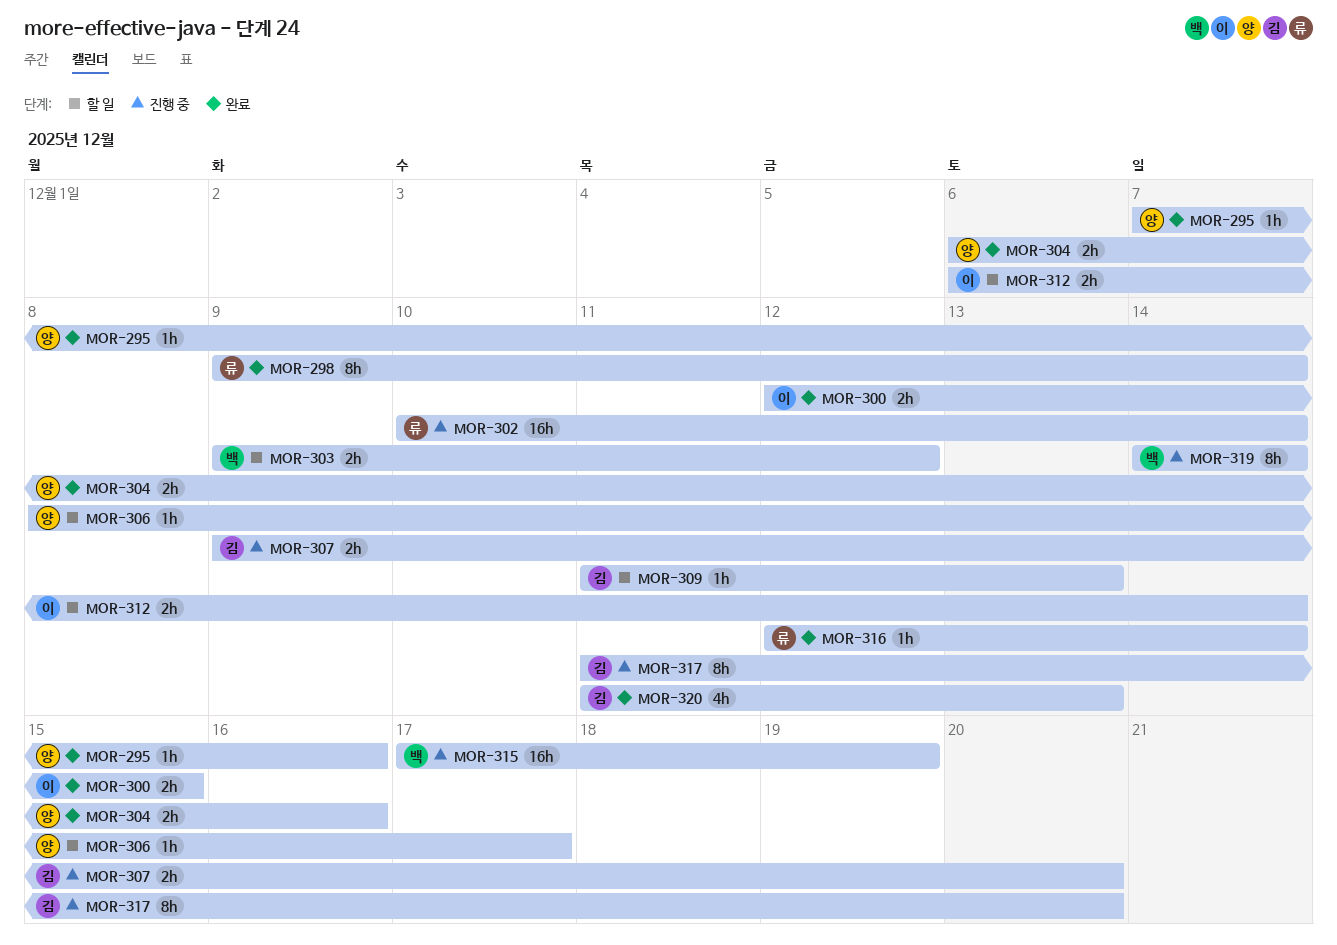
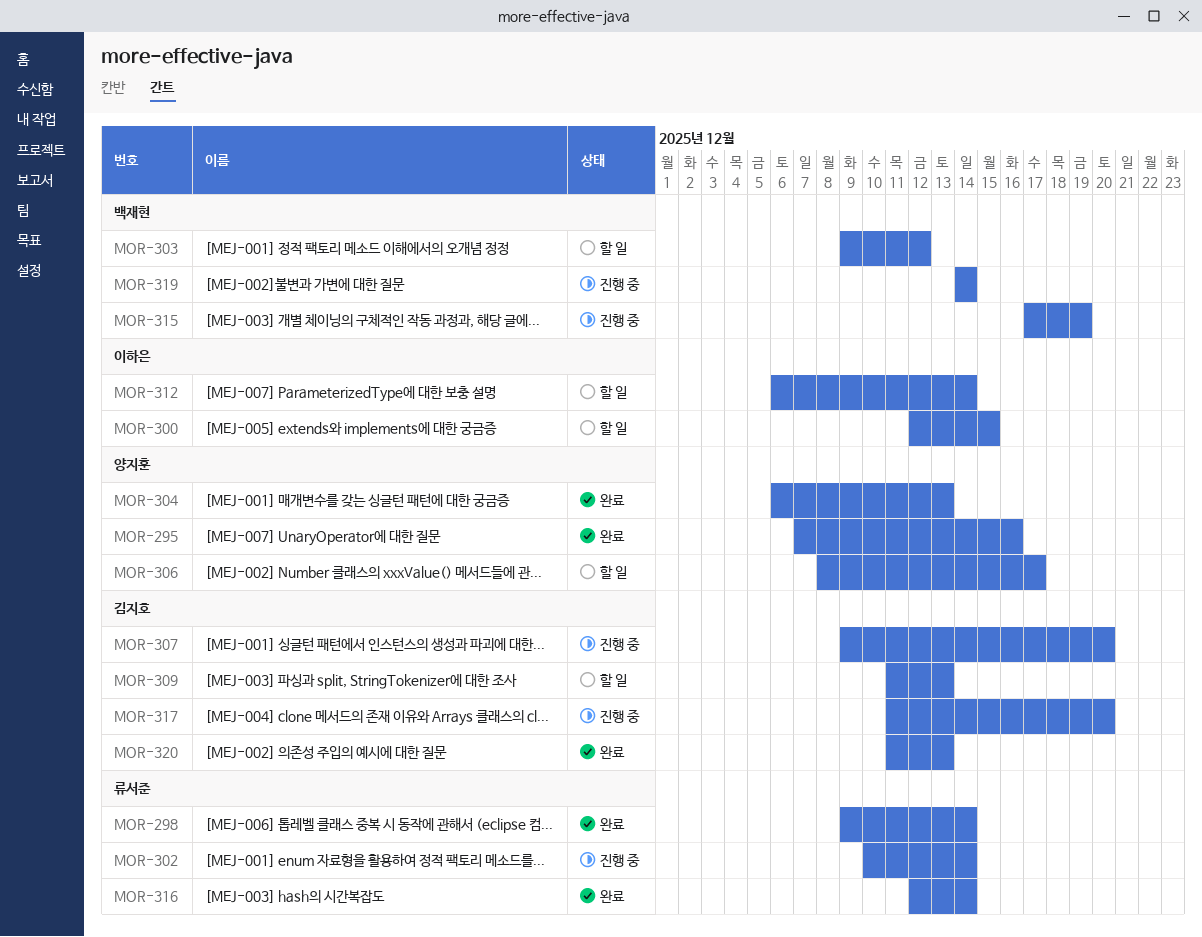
MOR-300, status: 완료 -> 할 일
MOR-304, due: Dec 16 -> Dec 13

